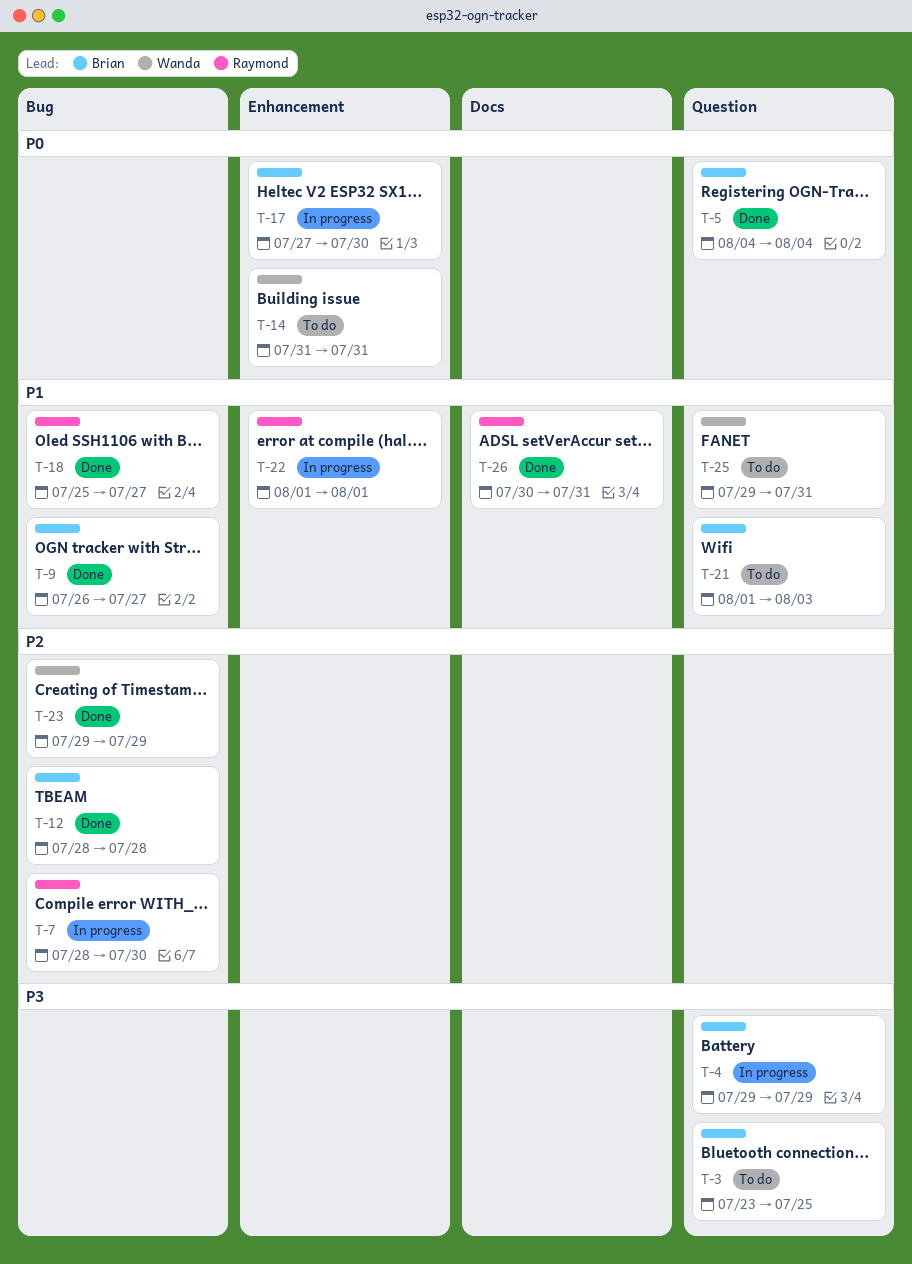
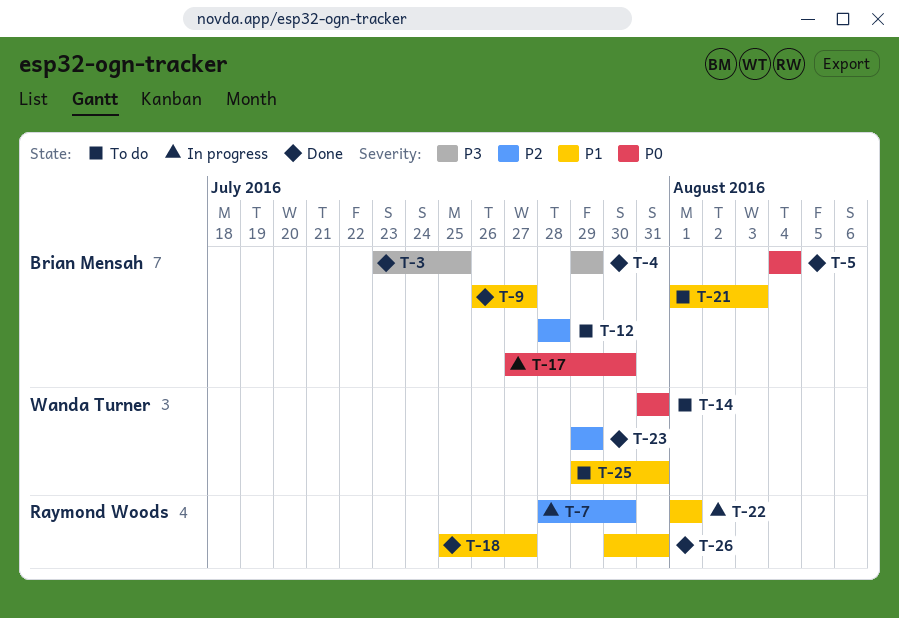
T-3, status: To do -> Done
T-4, status: In progress -> Done
T-12, status: Done -> To do

